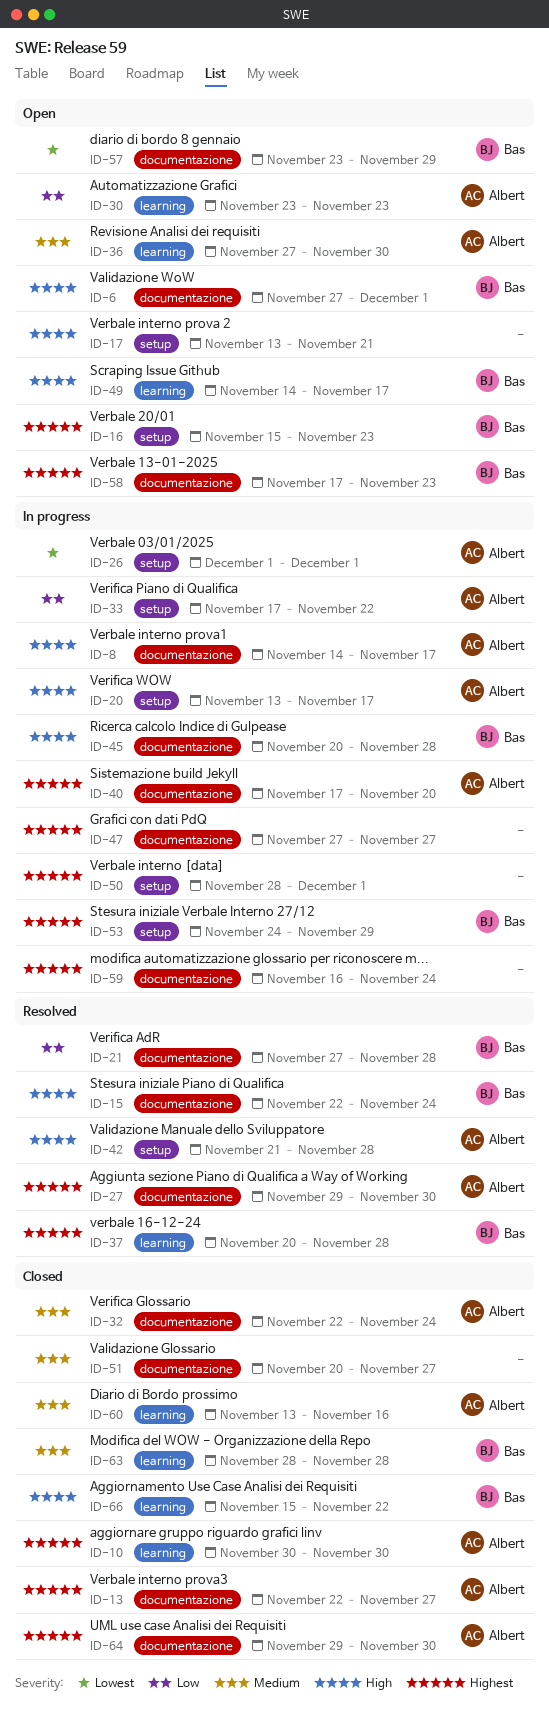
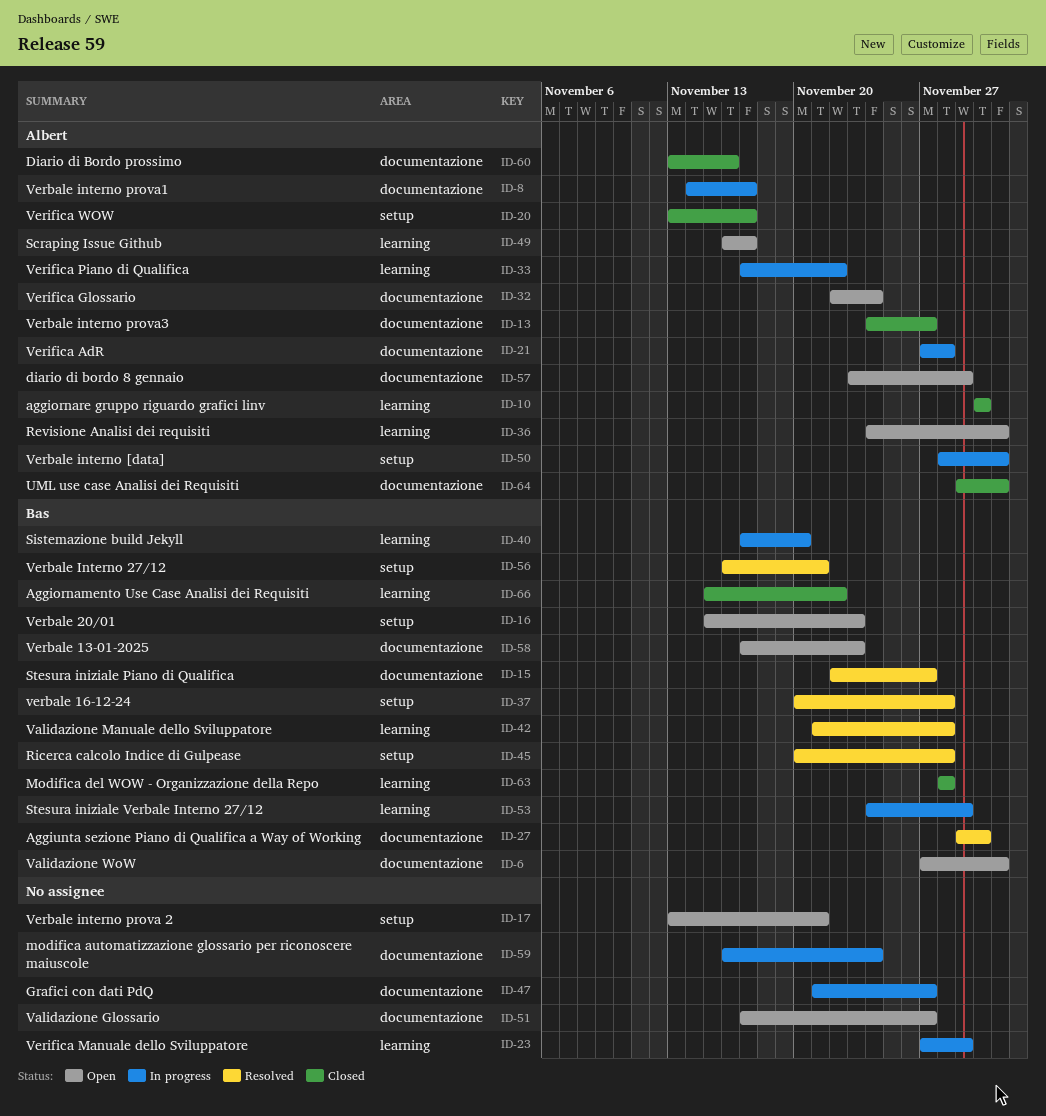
ID-13, start: Nov 22 -> Nov 24
ID-15, due: Nov 24 -> Nov 27
ID-20, status: In progress -> Closed
ID-21, status: Resolved -> In progress
ID-21, owner: Bas -> Albert
ID-23: none -> present
ID-26: present -> none
ID-27, owner: Albert -> Bas
ID-30: present -> none
ID-32, status: Closed -> Open
ID-33, label: setup -> learning
ID-36, start: Nov 27 -> Nov 24
ID-36, due: Nov 30 -> Dec 1
ID-37, label: learning -> setup
ID-40, owner: Albert -> Bas
ID-40, label: documentazione -> learning
ID-42, owner: Albert -> Bas
ID-42, label: setup -> learning
ID-45, status: In progress -> Resolved
ID-45, label: documentazione -> setup
ID-47, start: Nov 27 -> Nov 21
ID-49, owner: Bas -> Albert
ID-49, start: Nov 14 -> Nov 16
ID-50, owner: none -> Albert
ID-51, status: Closed -> Open
ID-51, start: Nov 20 -> Nov 17
ID-53, label: setup -> learning
ID-56: none -> present
ID-57, owner: Bas -> Albert
ID-60, label: learning -> documentazione
ID-64, due: Nov 30 -> Dec 1

